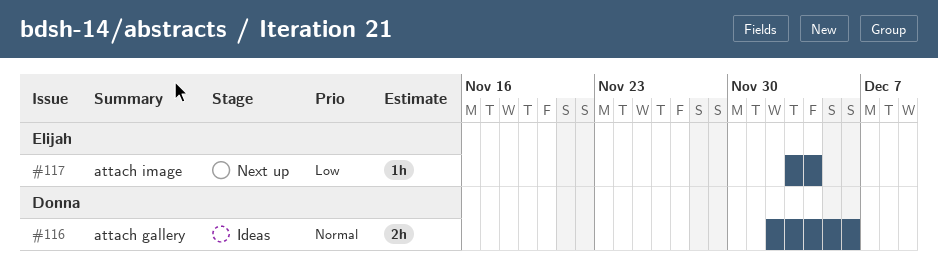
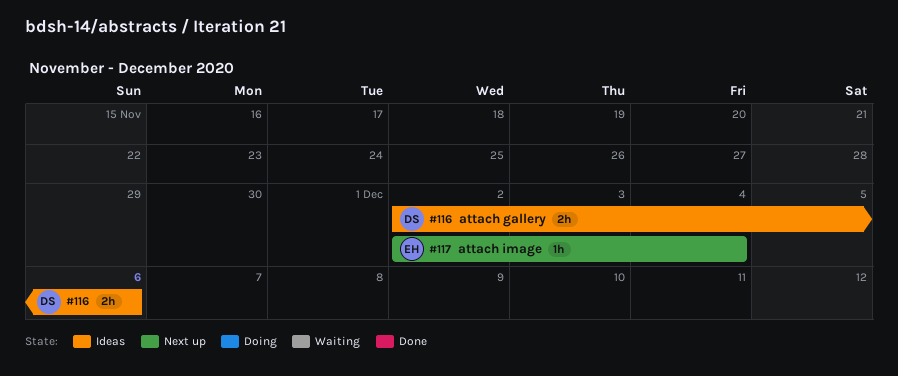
#117, start: Dec 3 -> Dec 2

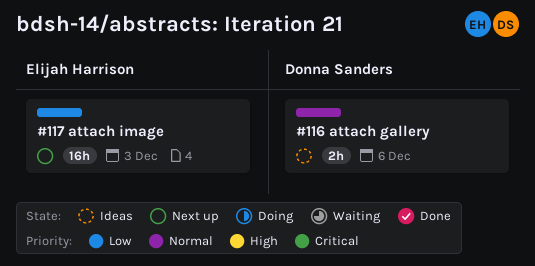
#117, estimate: 1h -> 16h
#117, due: Dec 4 -> Dec 3

